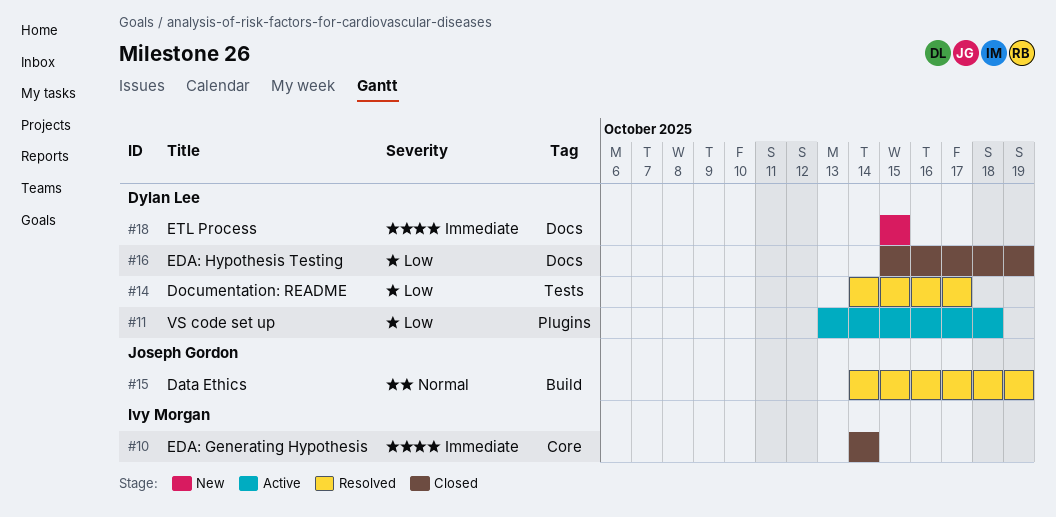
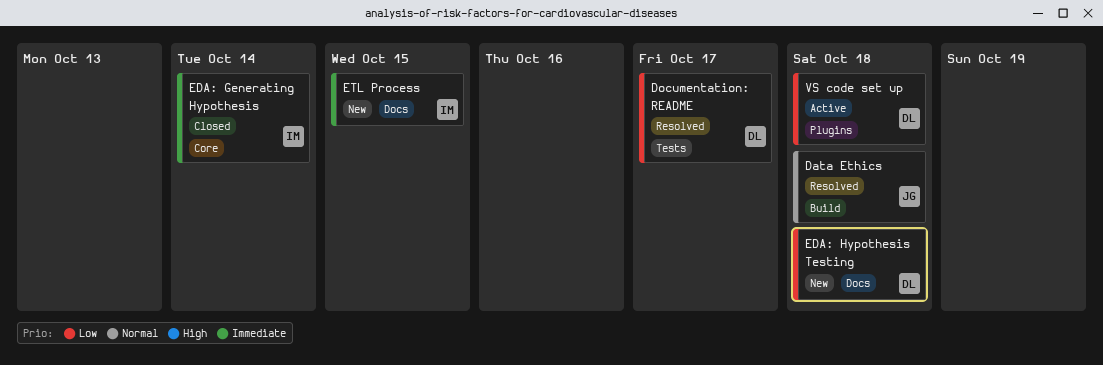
Data Ethics, due: Oct 19 -> Oct 18
EDA: Hypothesis Testing, status: Closed -> New
EDA: Hypothesis Testing, due: Oct 19 -> Oct 18
ETL Process, owner: Dylan Lee -> Ivy Morgan

